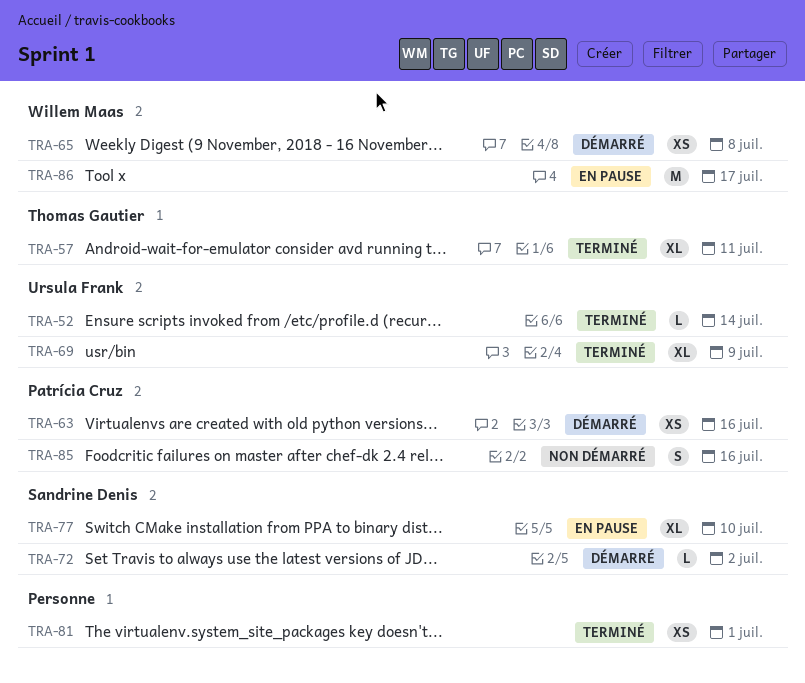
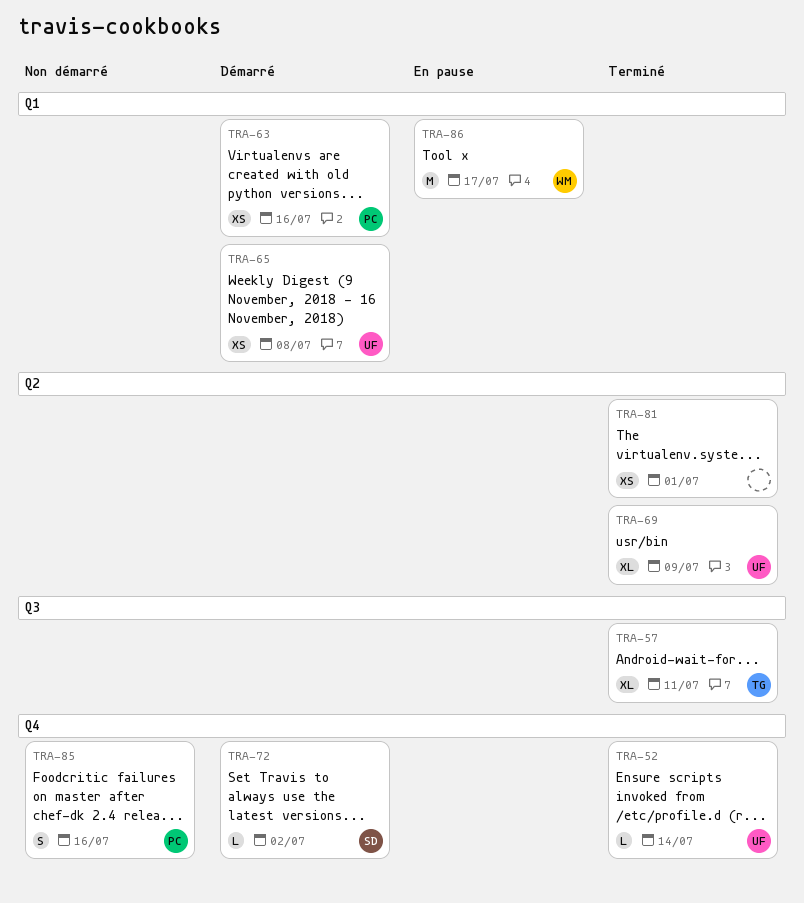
TRA-65, owner: Willem Maas -> Ursula Frank
TRA-77: present -> none

